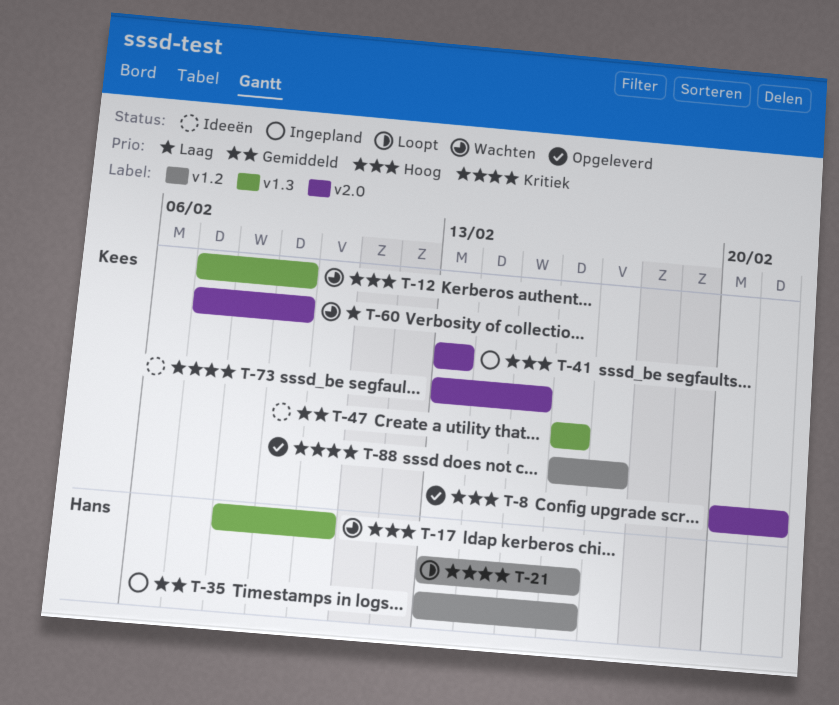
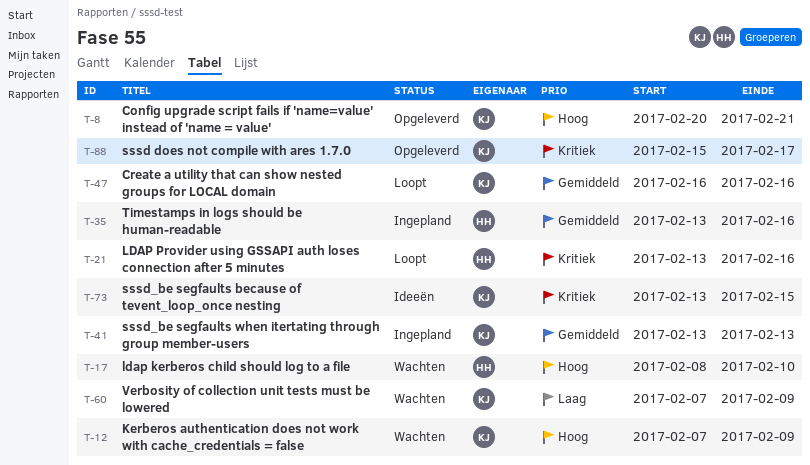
T-41, priority: Hoog -> Gemiddeld
T-47, status: Ideeën -> Loopt
T-88, start: Feb 16 -> Feb 15

